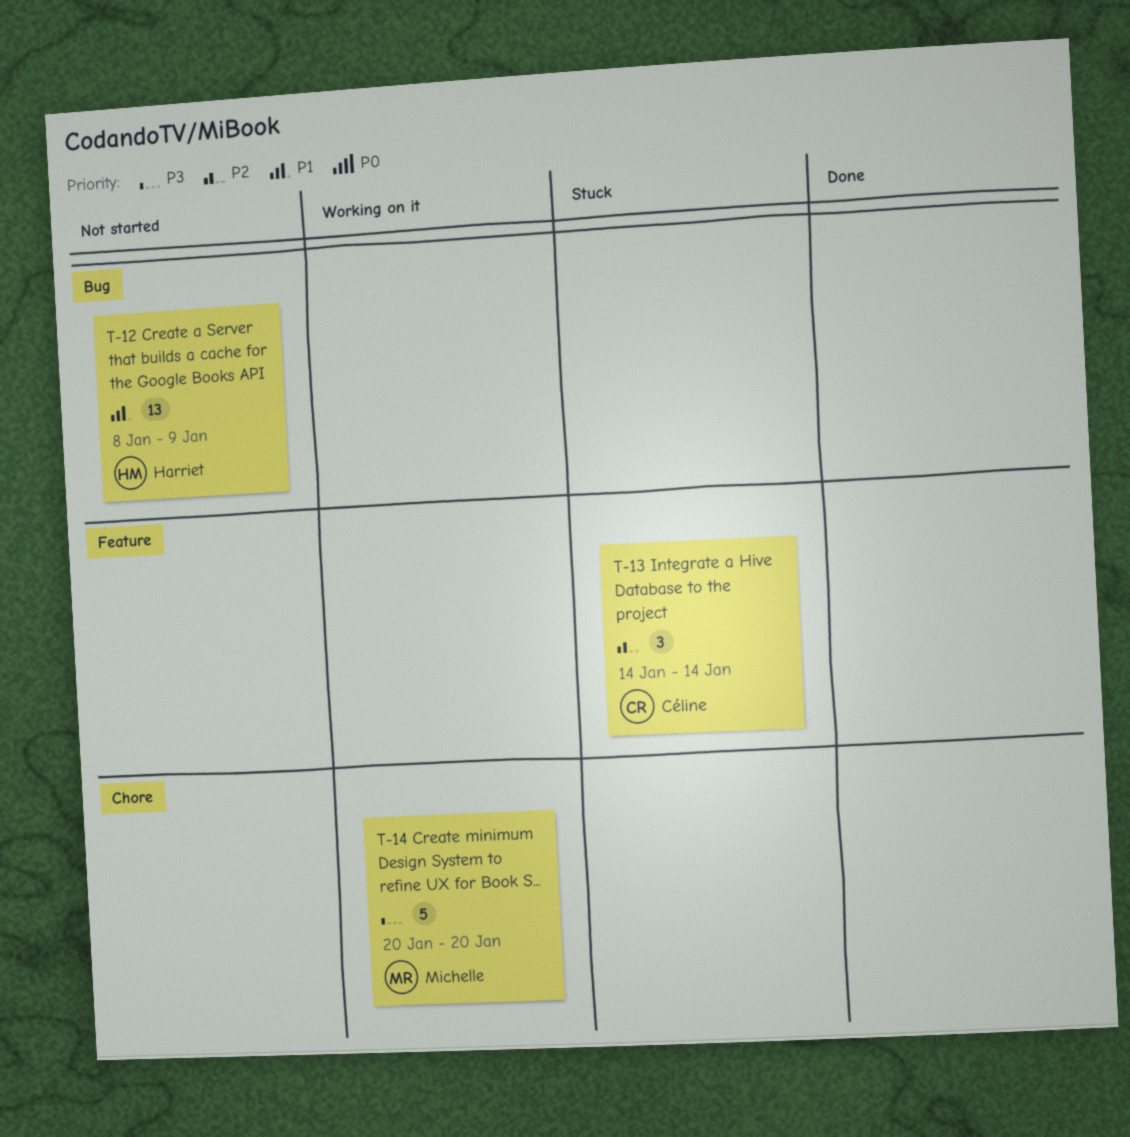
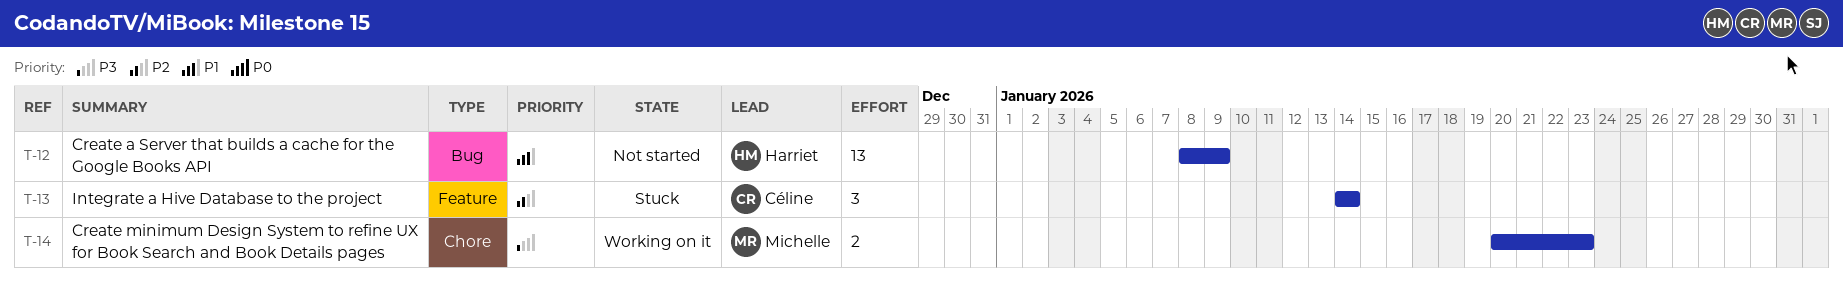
T-14, estimate: 5 -> 2
T-14, due: Jan 20 -> Jan 23

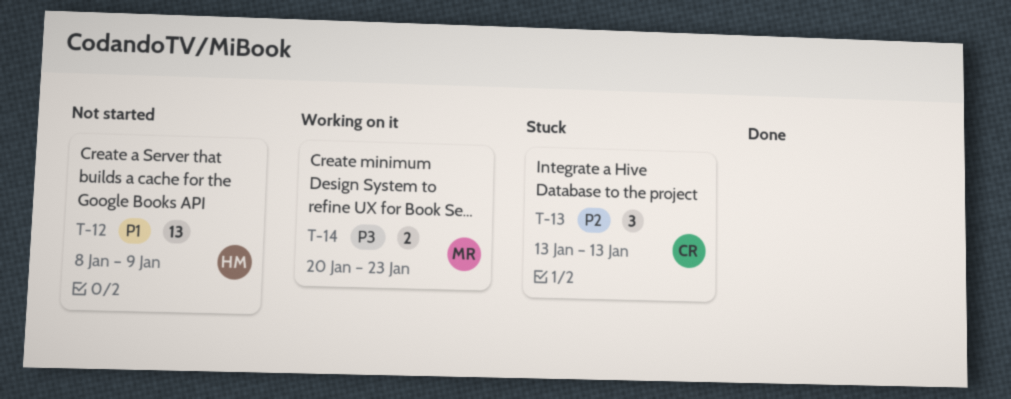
T-13, start: Jan 14 -> Jan 13
T-13, due: Jan 14 -> Jan 13

